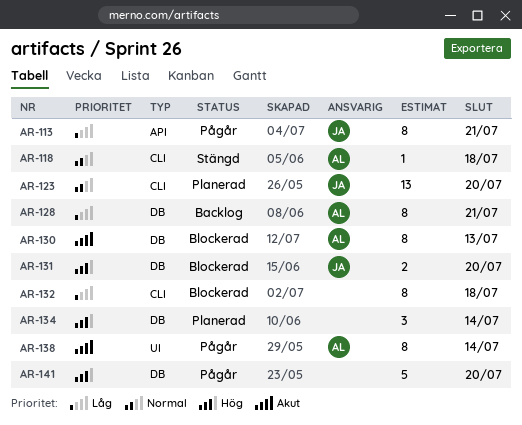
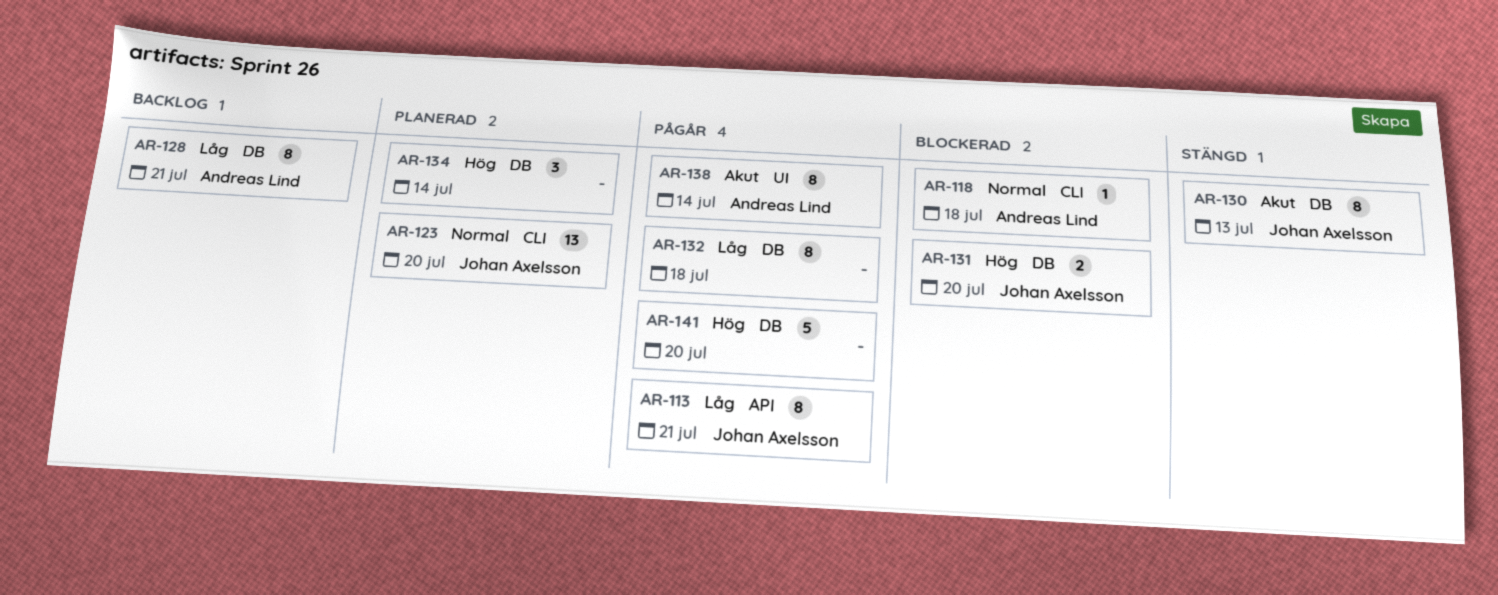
AR-118, status: Stängd -> Blockerad
AR-130, status: Blockerad -> Stängd
AR-130, owner: Andreas Lind -> Johan Axelsson
AR-132, status: Blockerad -> Pågår
AR-132, label: CLI -> DB

